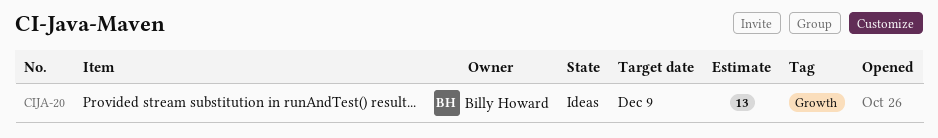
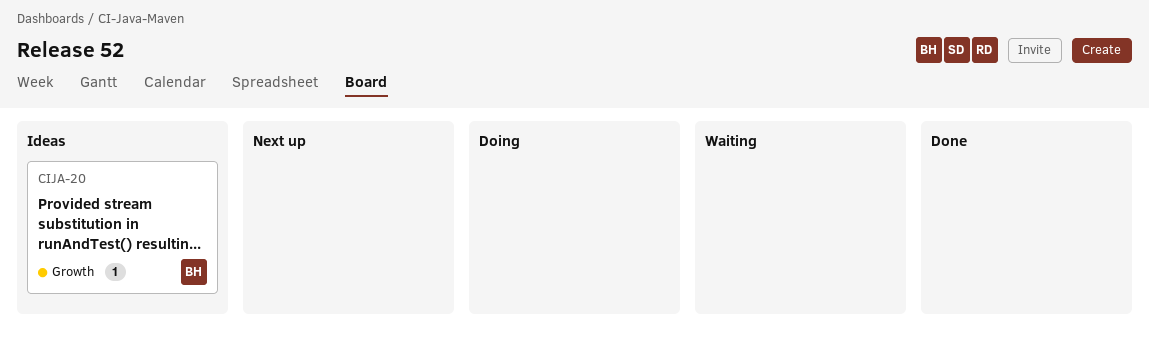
CIJA-20, estimate: 13 -> 1

